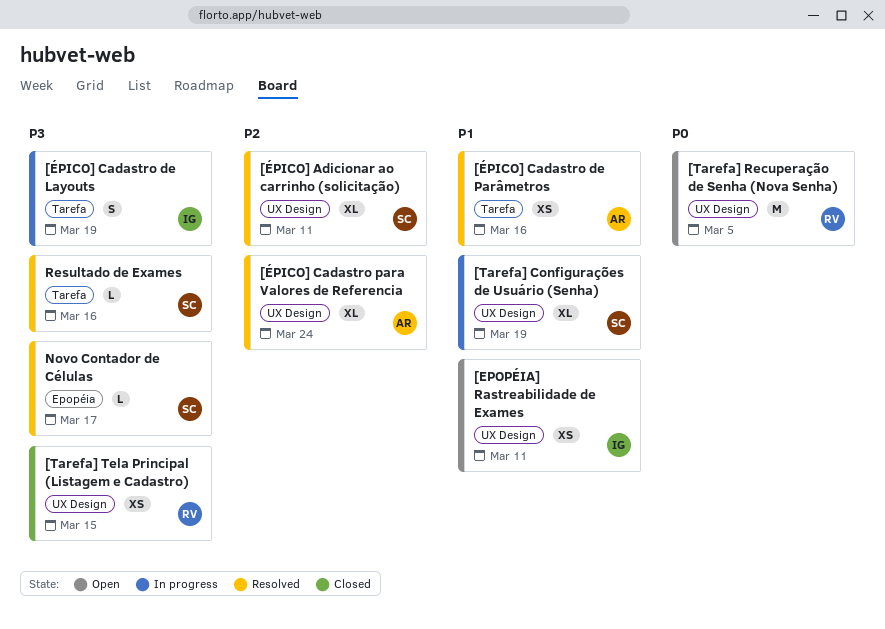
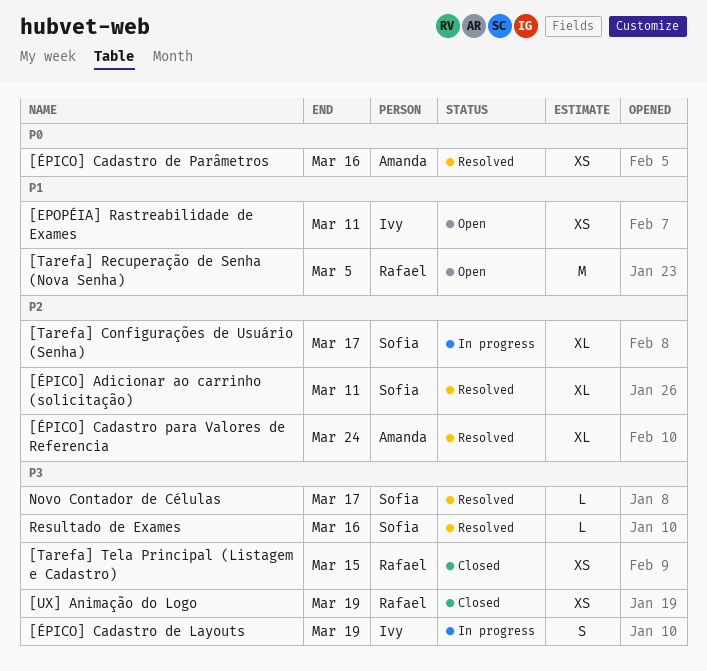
[Tarefa] Configurações de Usuário (Senha), priority: P1 -> P2
[Tarefa] Configurações de Usuário (Senha), due: Mar 19 -> Mar 17
[Tarefa] Recuperação de Senha (Nova Senha), priority: P0 -> P1
[UX] Animação do Logo: none -> present
[ÉPICO] Cadastro de Parâmetros, priority: P1 -> P0

